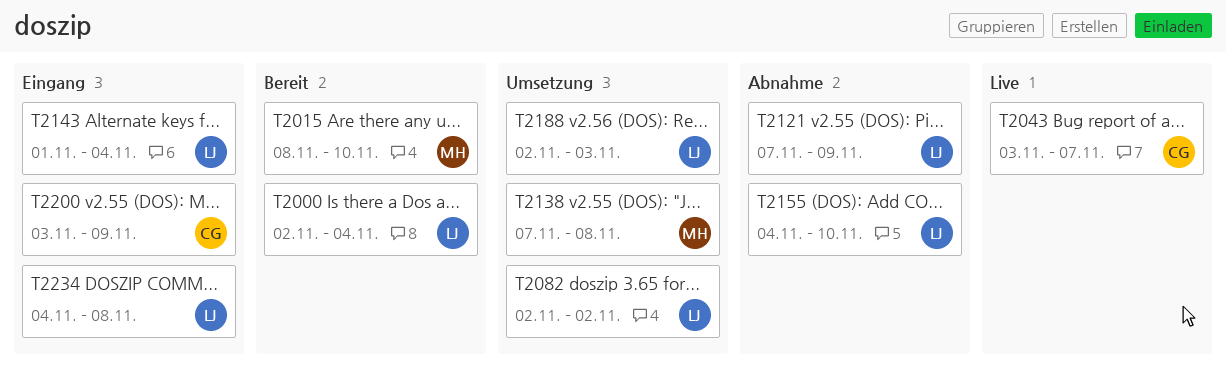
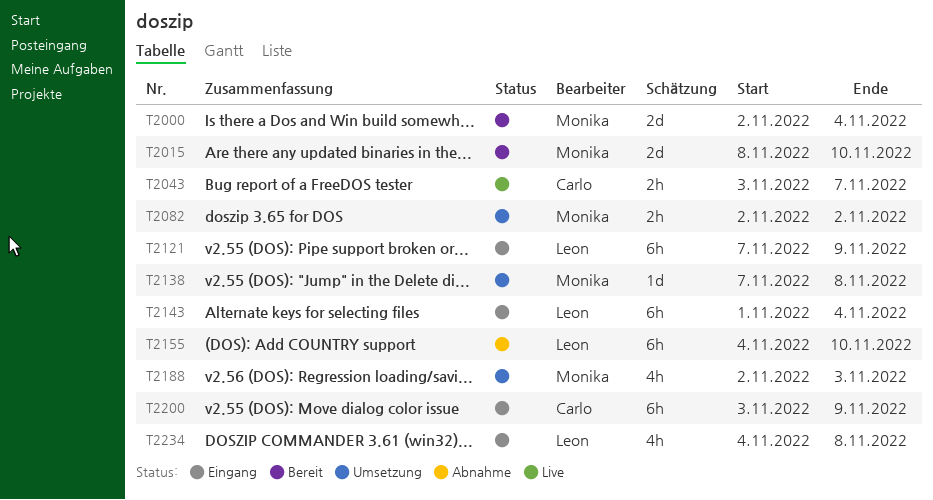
T2000, owner: Leon -> Monika
T2082, owner: Leon -> Monika
T2121, status: Abnahme -> Eingang
T2188, owner: Leon -> Monika

